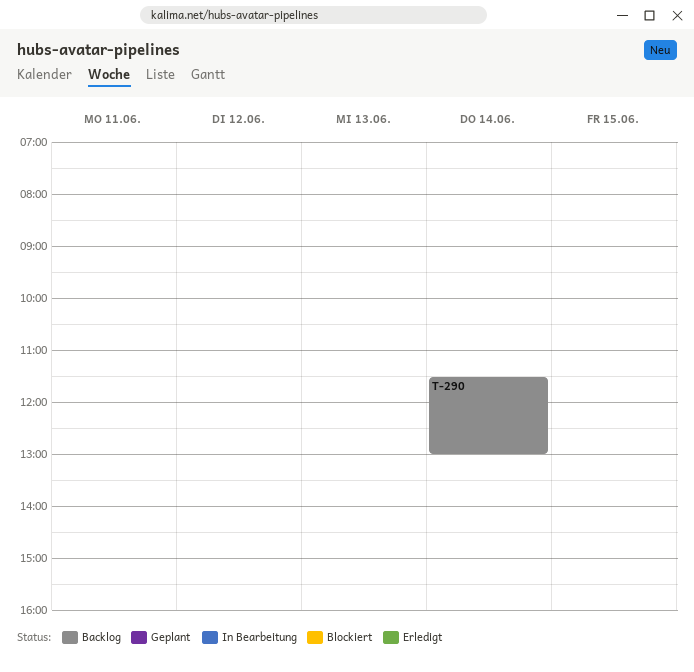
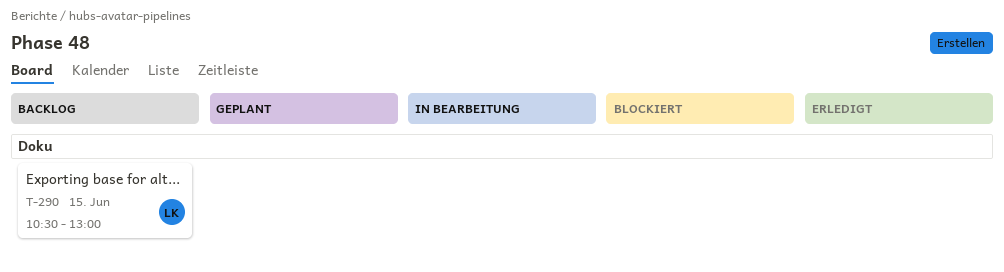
T-290, day: Jun 14 -> Jun 15
T-290, begins: 11:30 -> 10:30

